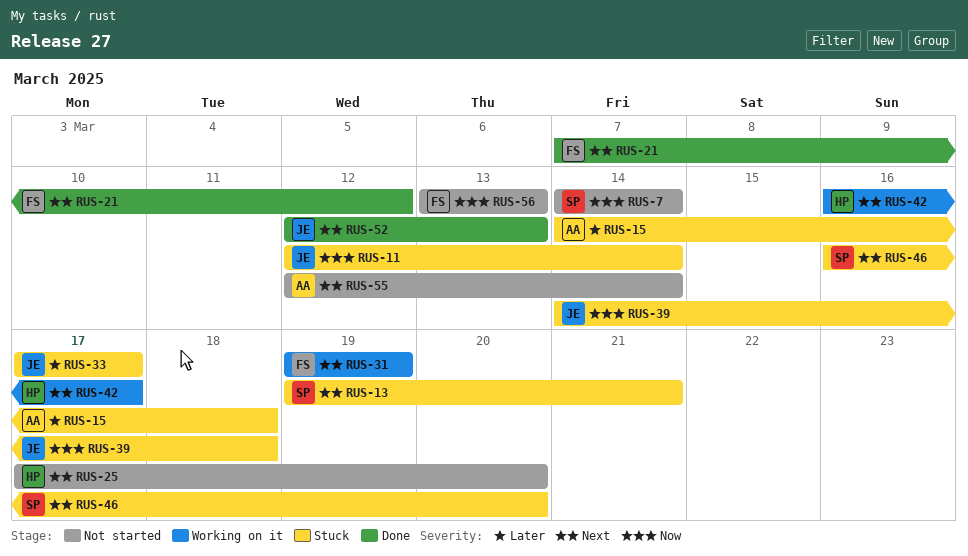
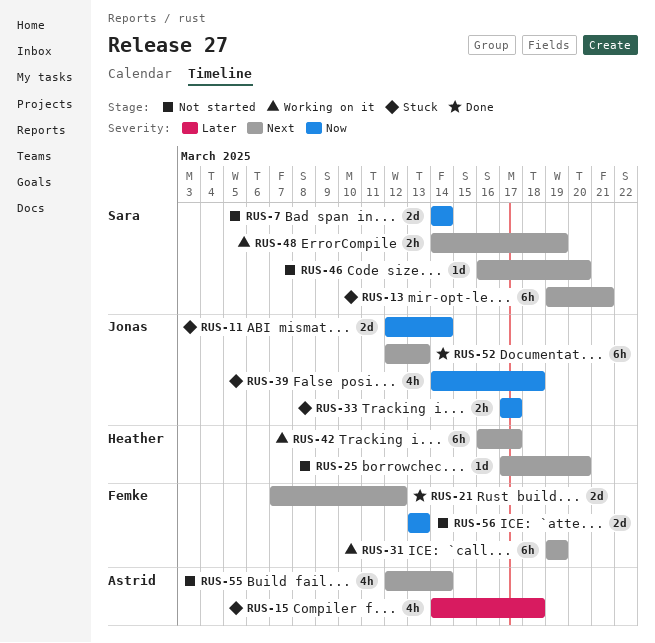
RUS-33, priority: Later -> Now
RUS-46, status: Stuck -> Not started
RUS-48: none -> present

